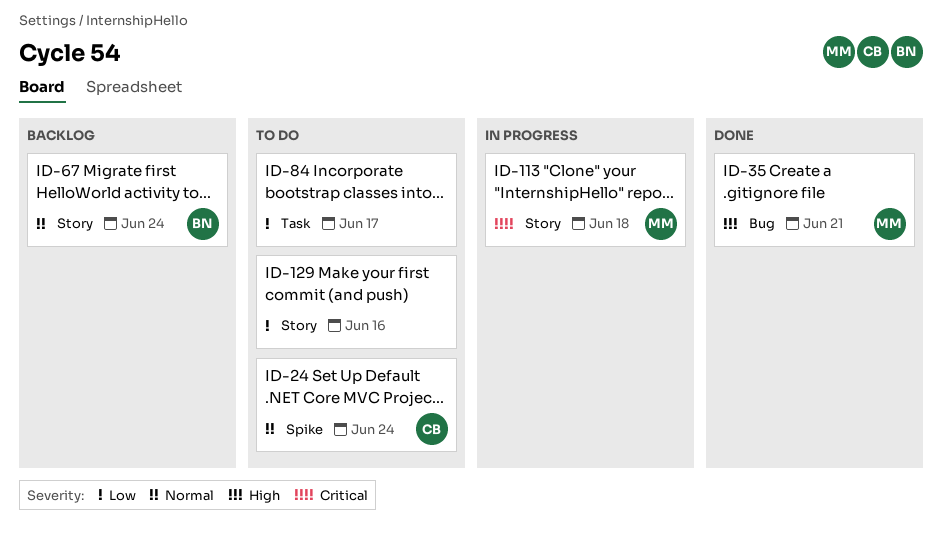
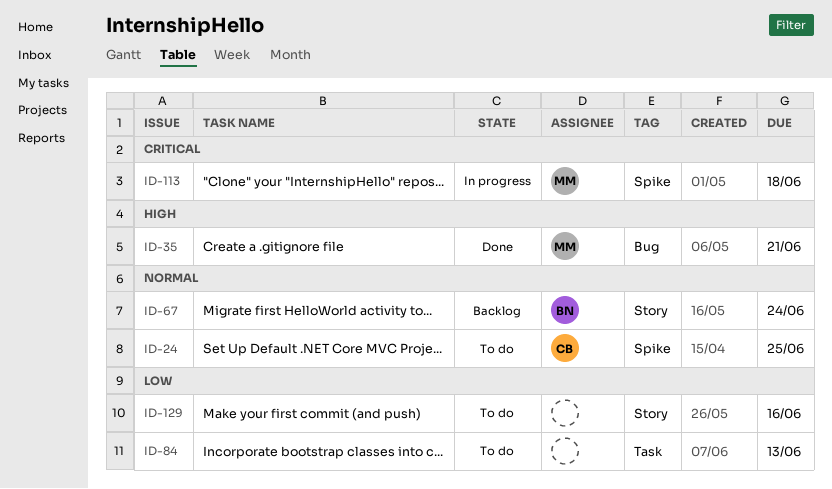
ID-24, due: Jun 24 -> Jun 25
ID-84, due: Jun 17 -> Jun 13
ID-113, label: Story -> Spike

